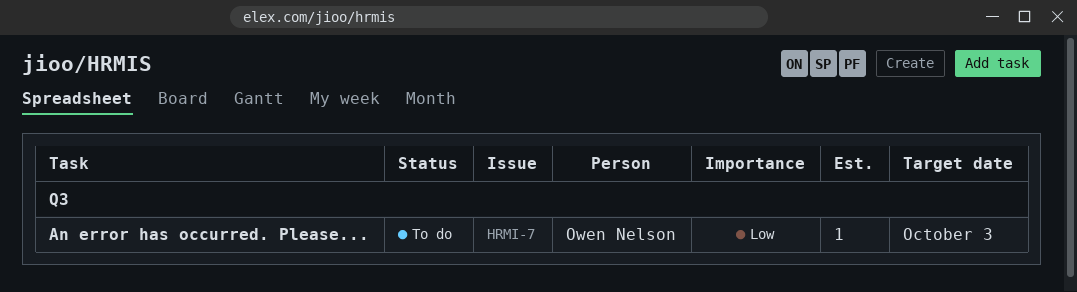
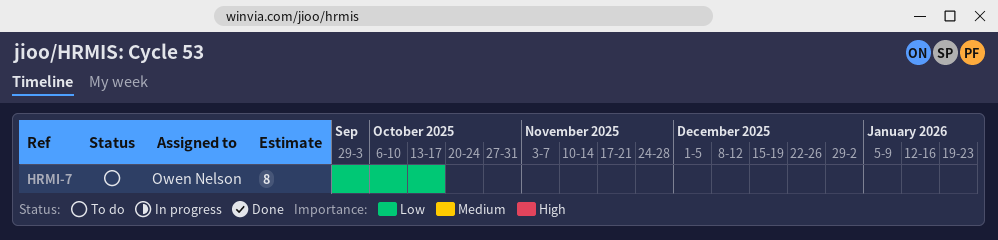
HRMI-7, estimate: 1 -> 8
HRMI-7, due: Oct 3 -> Oct 17

